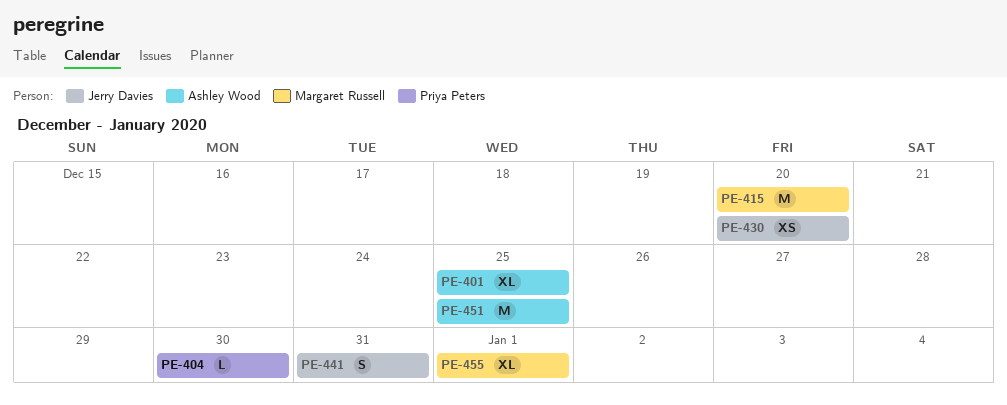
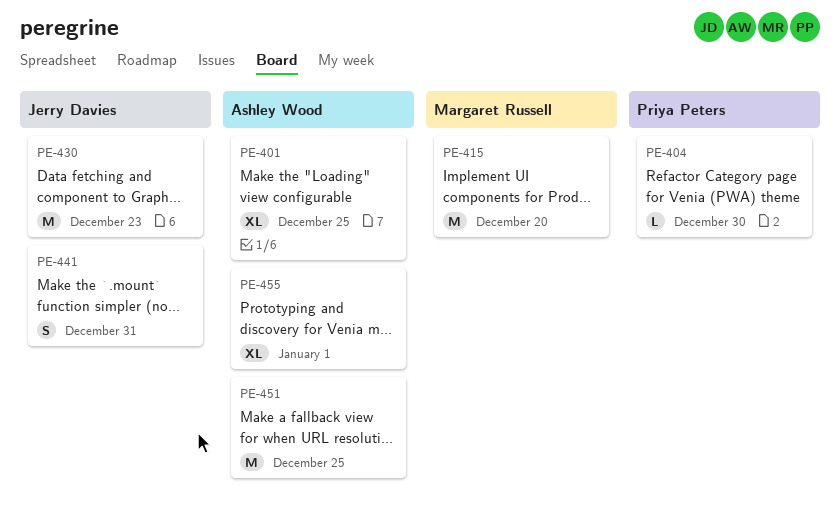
PE-430, estimate: XS -> M
PE-430, due: Dec 20 -> Dec 23
PE-455, owner: Margaret Russell -> Ashley Wood

